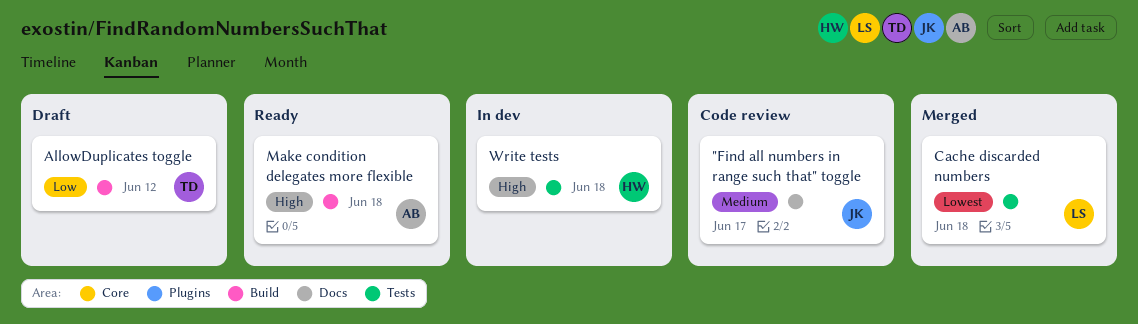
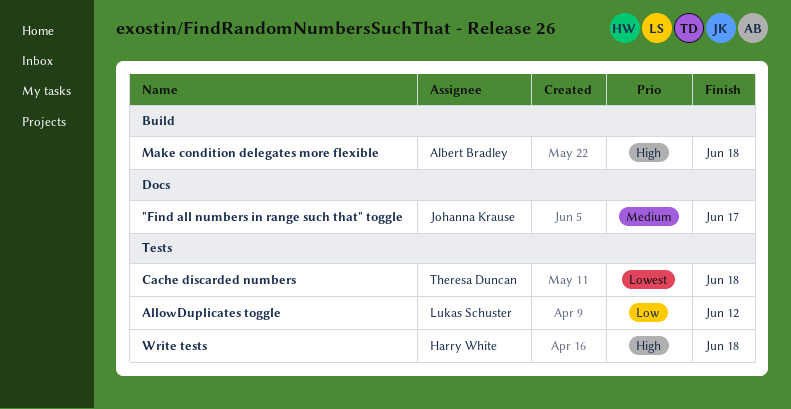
AllowDuplicates toggle, owner: Theresa Duncan -> Lukas Schuster
AllowDuplicates toggle, label: Build -> Tests
Cache discarded numbers, owner: Lukas Schuster -> Theresa Duncan

